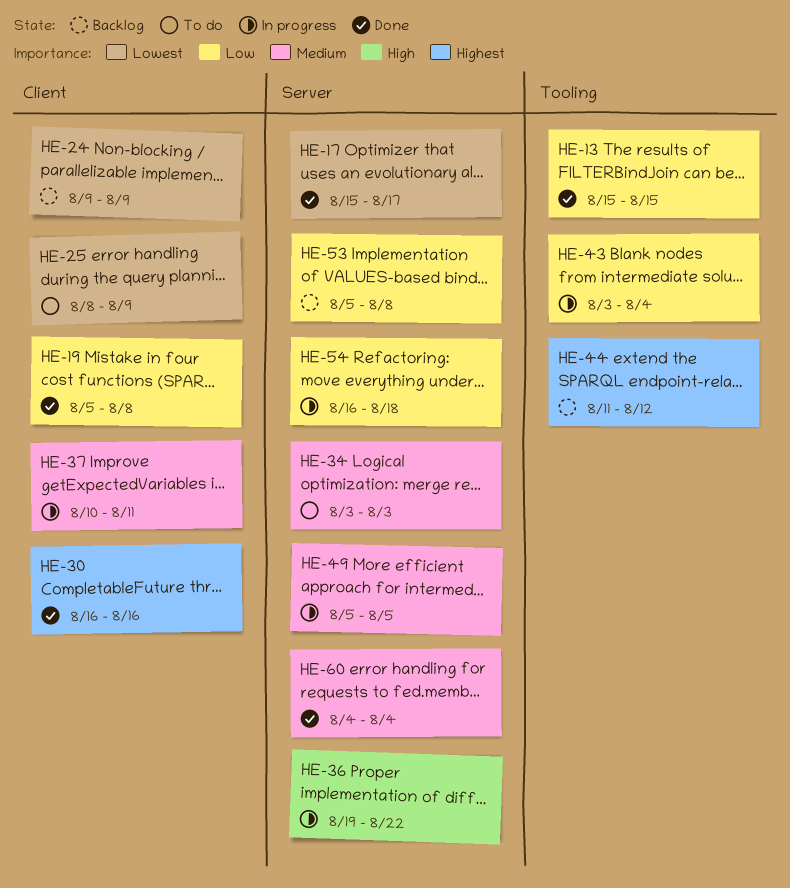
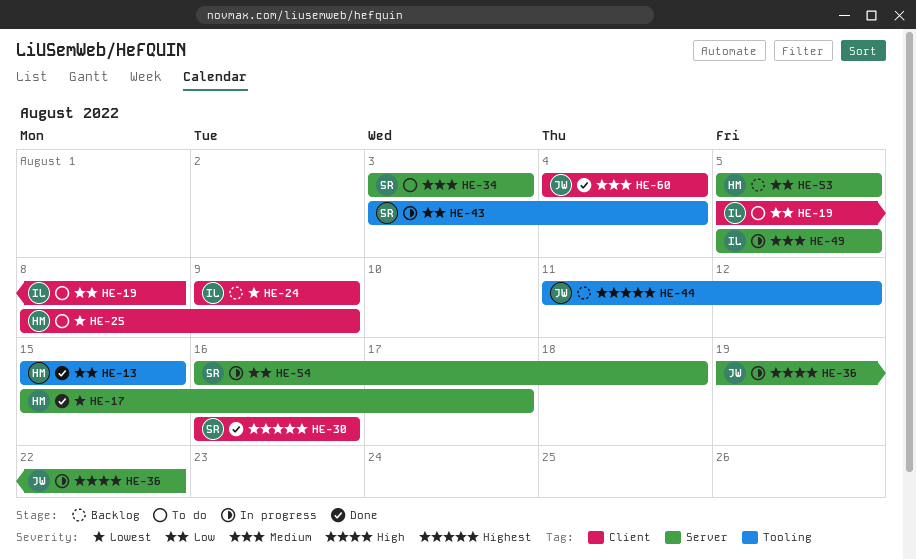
HE-19, status: Done -> To do
HE-37: present -> none
HE-53, due: Aug 8 -> Aug 5
HE-60, label: Server -> Client

